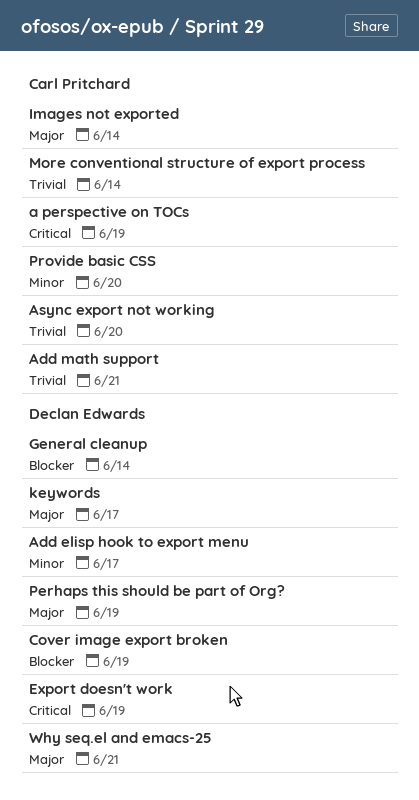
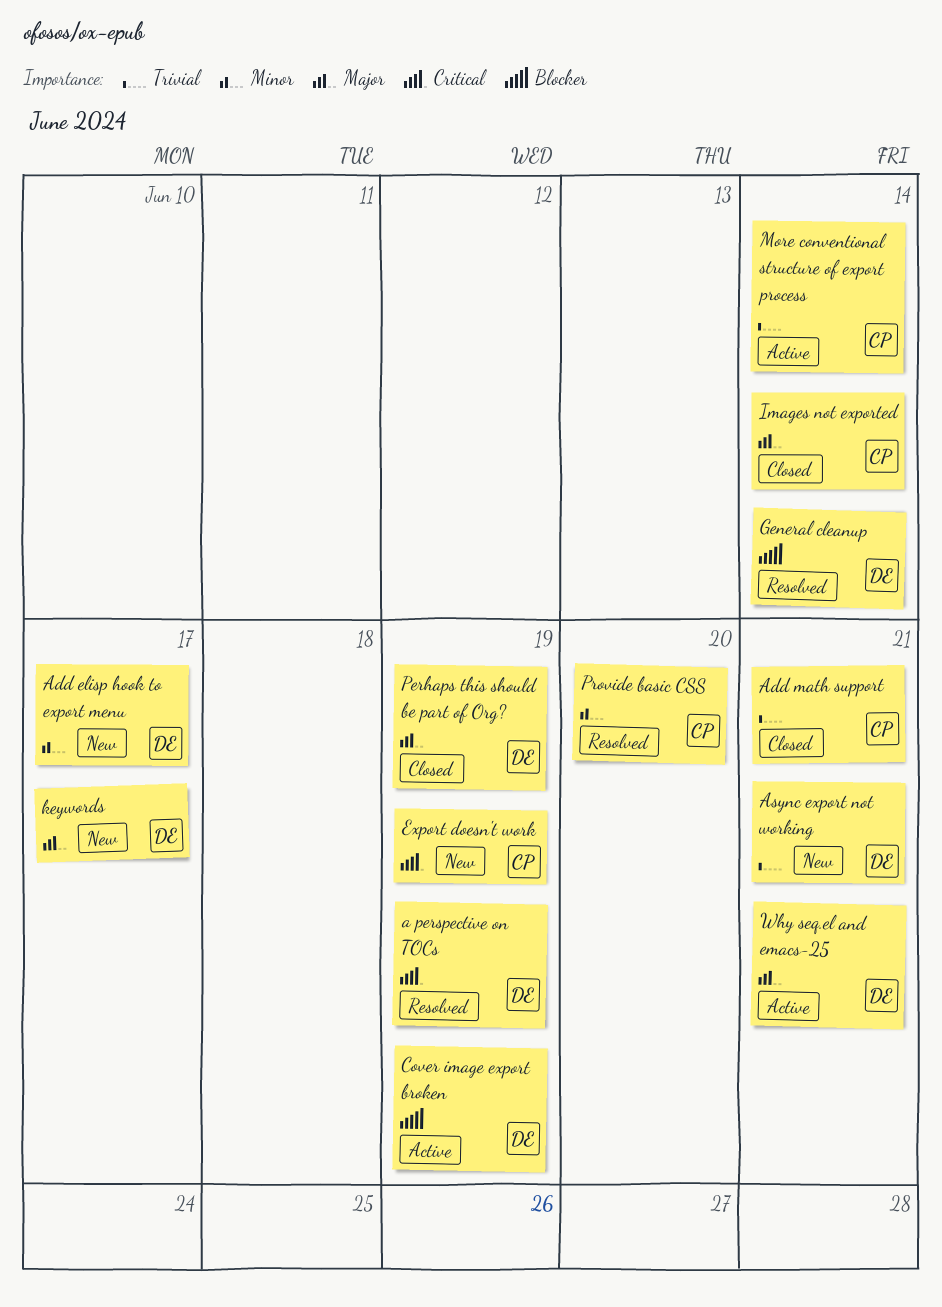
a perspective on TOCs, owner: Carl Pritchard -> Declan Edwards
Async export not working, owner: Carl Pritchard -> Declan Edwards
Async export not working, due: Jun 20 -> Jun 21
Export doesn't work, owner: Declan Edwards -> Carl Pritchard

